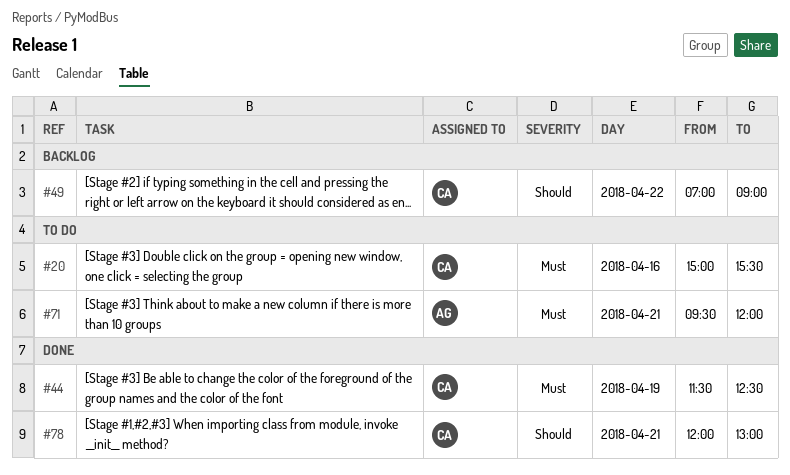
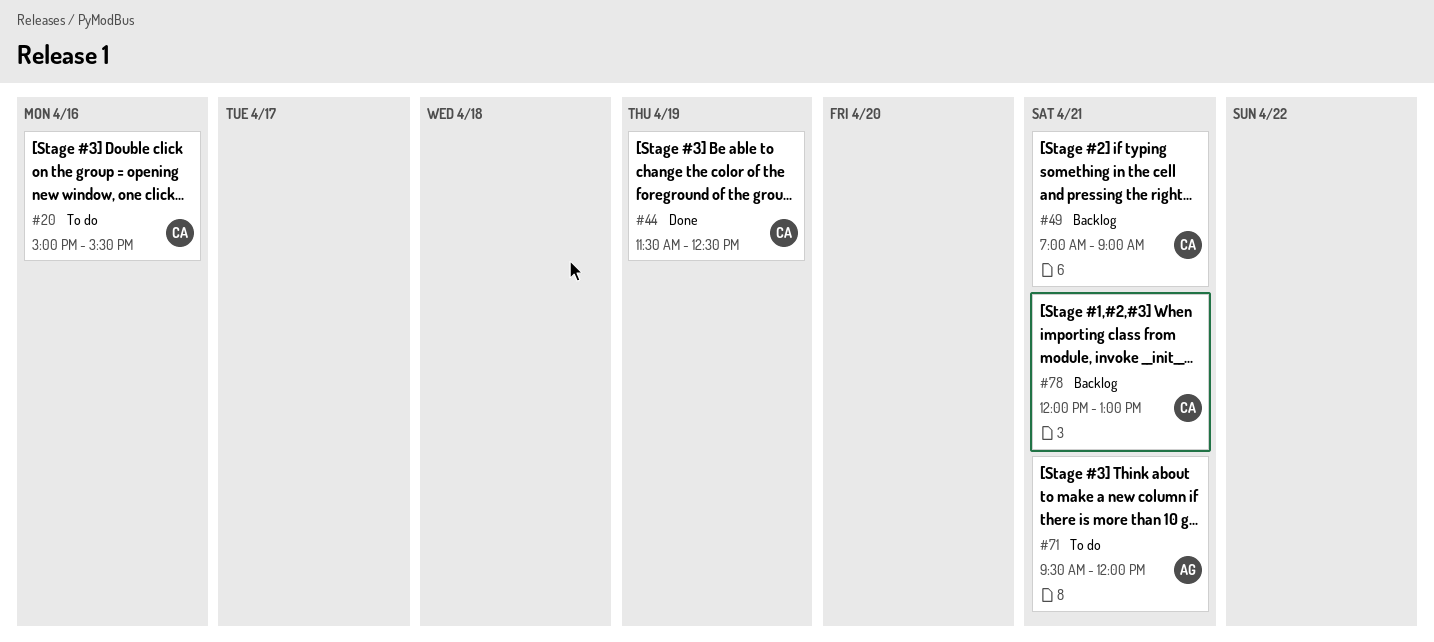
#49, day: Apr 22 -> Apr 21
#78, status: Done -> Backlog

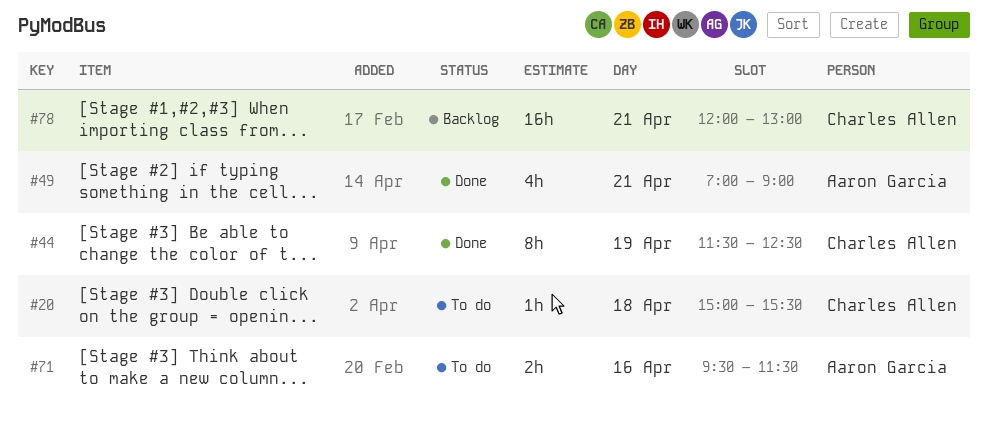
#20, day: Apr 16 -> Apr 18
#49, status: Backlog -> Done
#49, owner: Charles Allen -> Aaron Garcia
#71, day: Apr 21 -> Apr 16
#71, ends: 12:00 -> 11:30

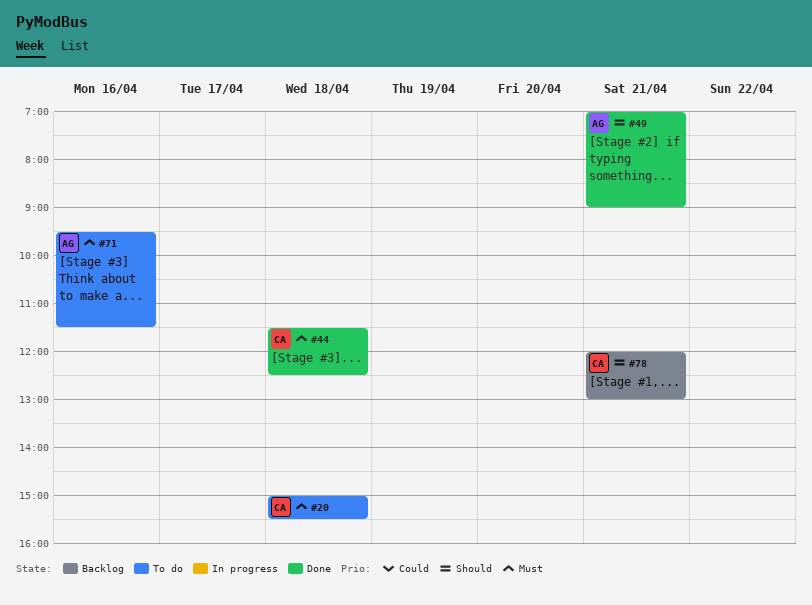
#44, day: Apr 19 -> Apr 18

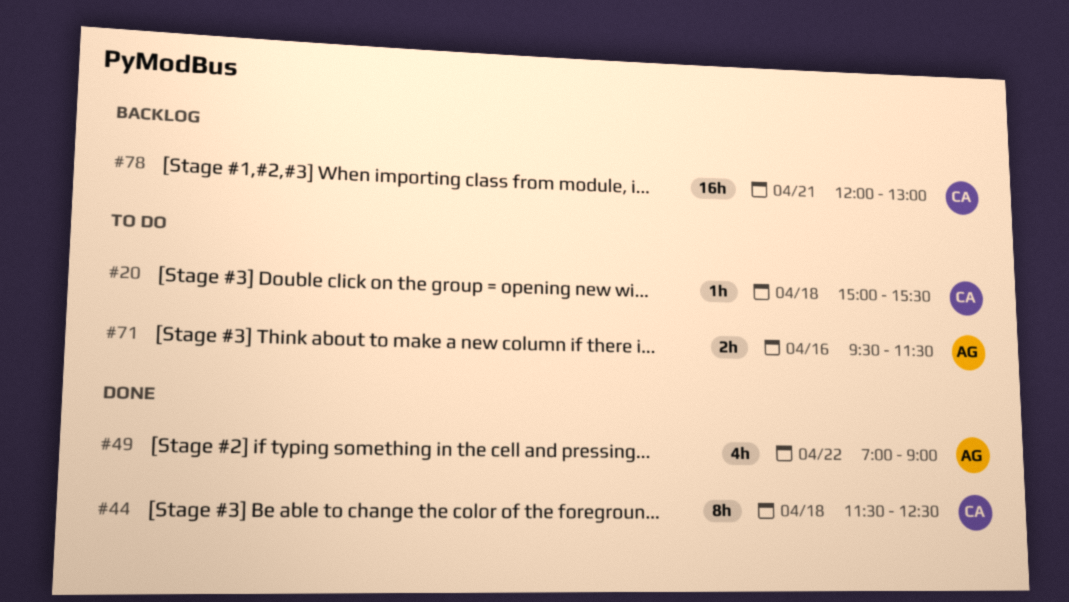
#49, day: Apr 21 -> Apr 22

